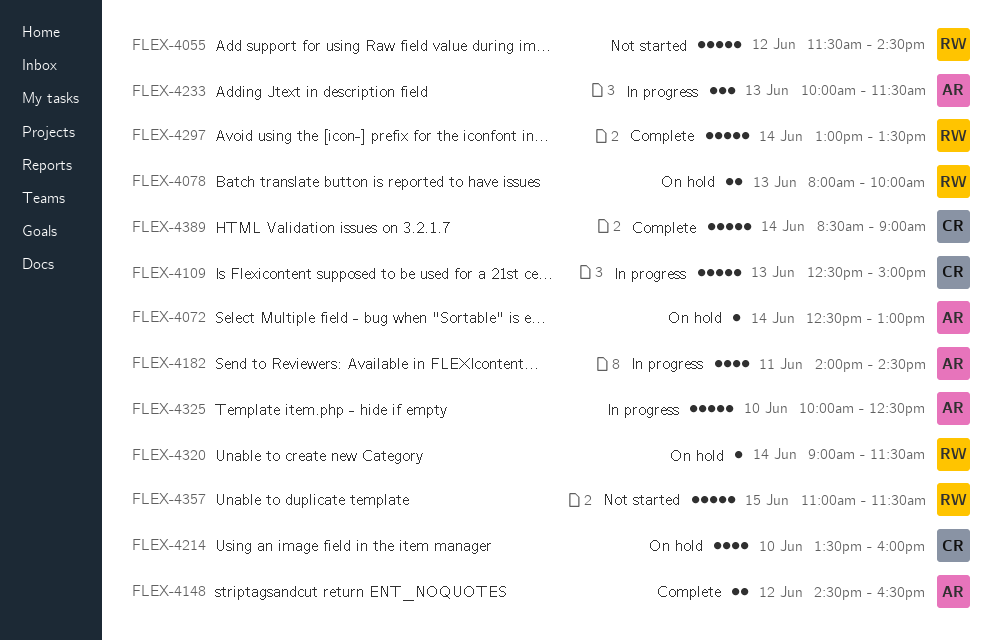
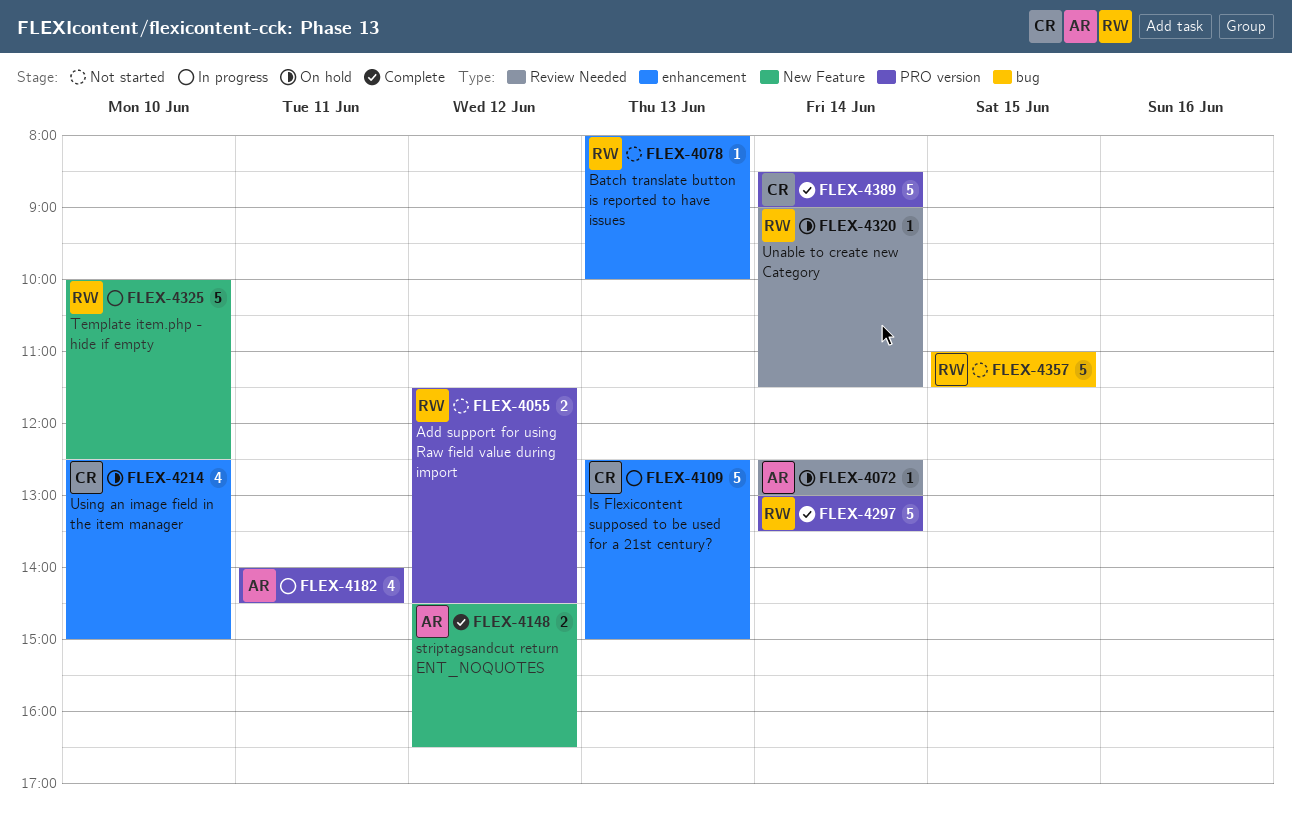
FLEX-4055, estimate: 5 -> 2
FLEX-4078, status: On hold -> Not started
FLEX-4078, estimate: 2 -> 1
FLEX-4214, begins: 13:30 -> 12:30
FLEX-4214, ends: 16:00 -> 15:00
FLEX-4233: present -> none
FLEX-4325, owner: AR -> RW

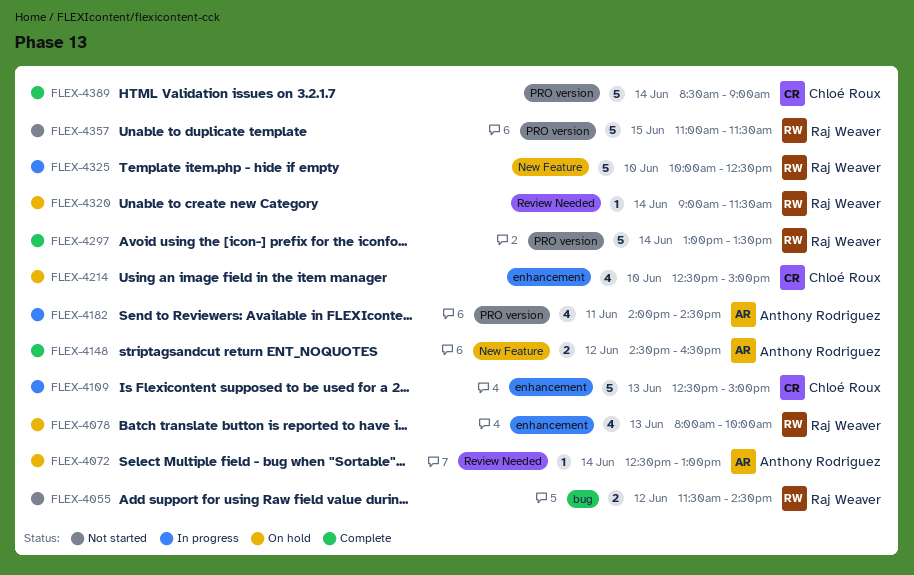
FLEX-4055, label: PRO version -> bug
FLEX-4078, status: Not started -> On hold
FLEX-4078, estimate: 1 -> 4
FLEX-4357, label: bug -> PRO version

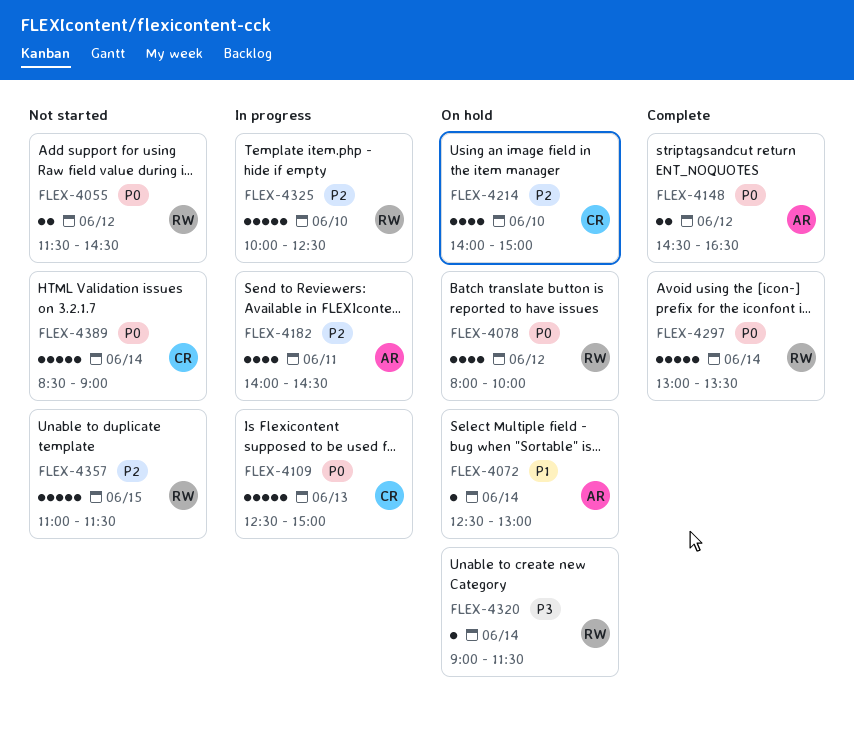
FLEX-4078, day: Jun 13 -> Jun 12
FLEX-4214, begins: 12:30 -> 14:00
FLEX-4389, status: Complete -> Not started

